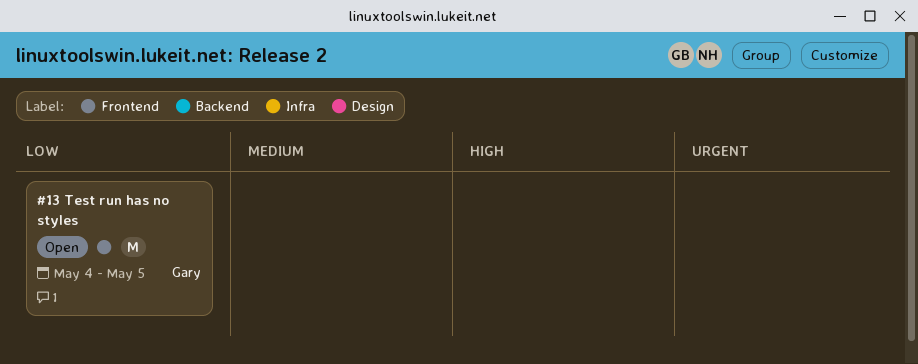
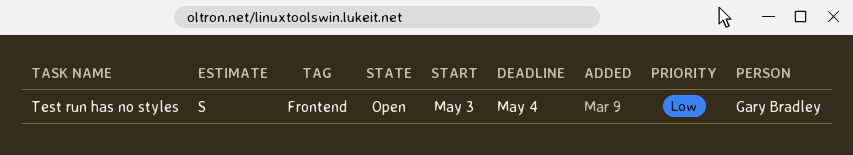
Test run has no styles, estimate: M -> S
Test run has no styles, start: May 4 -> May 3
Test run has no styles, due: May 5 -> May 4

